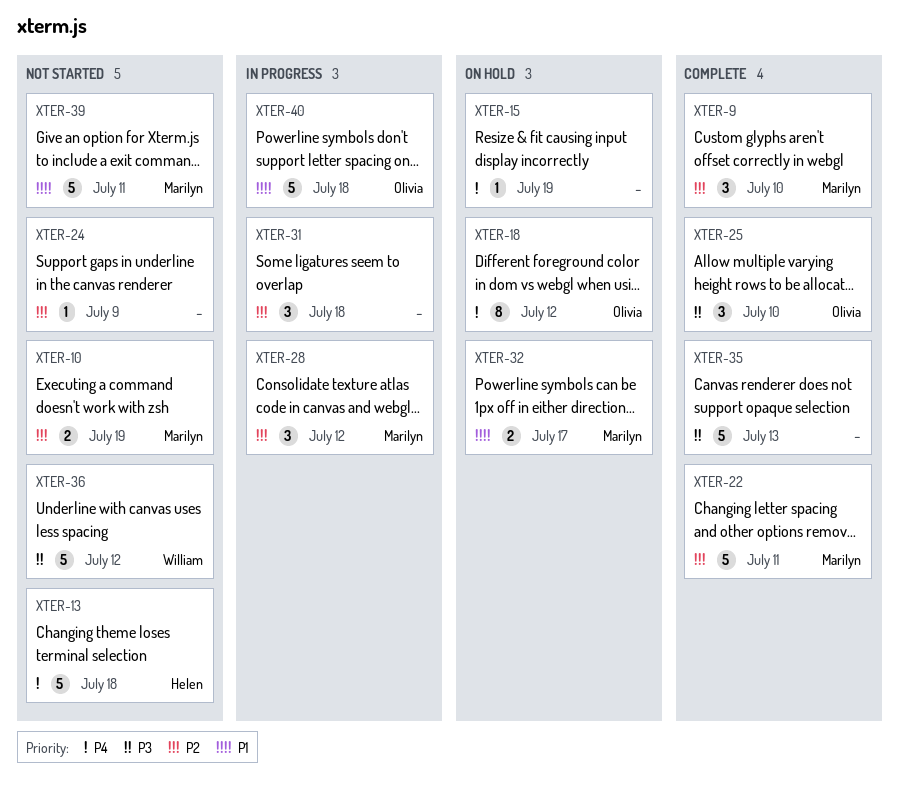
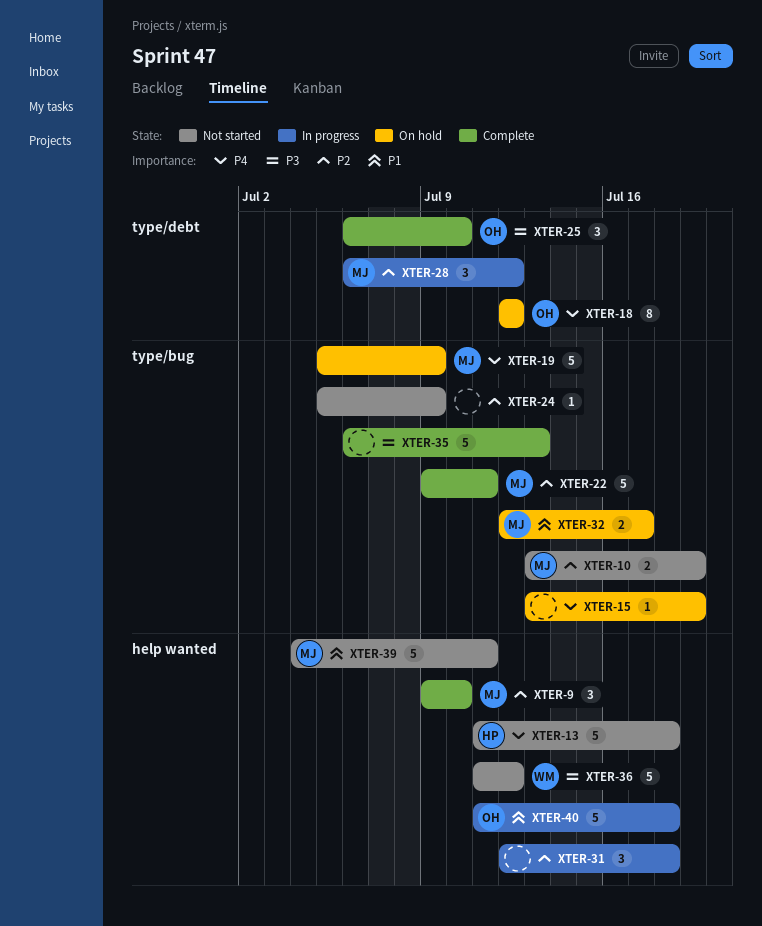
XTER-19: none -> present

